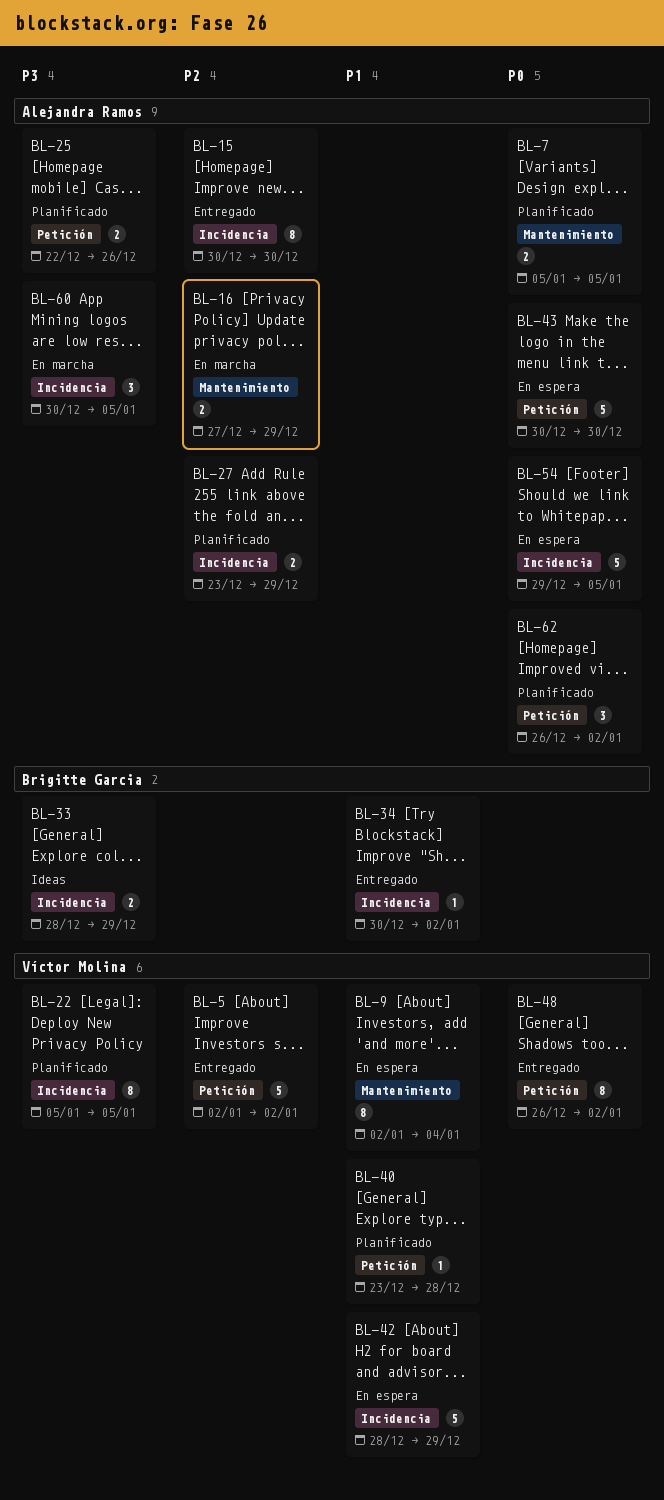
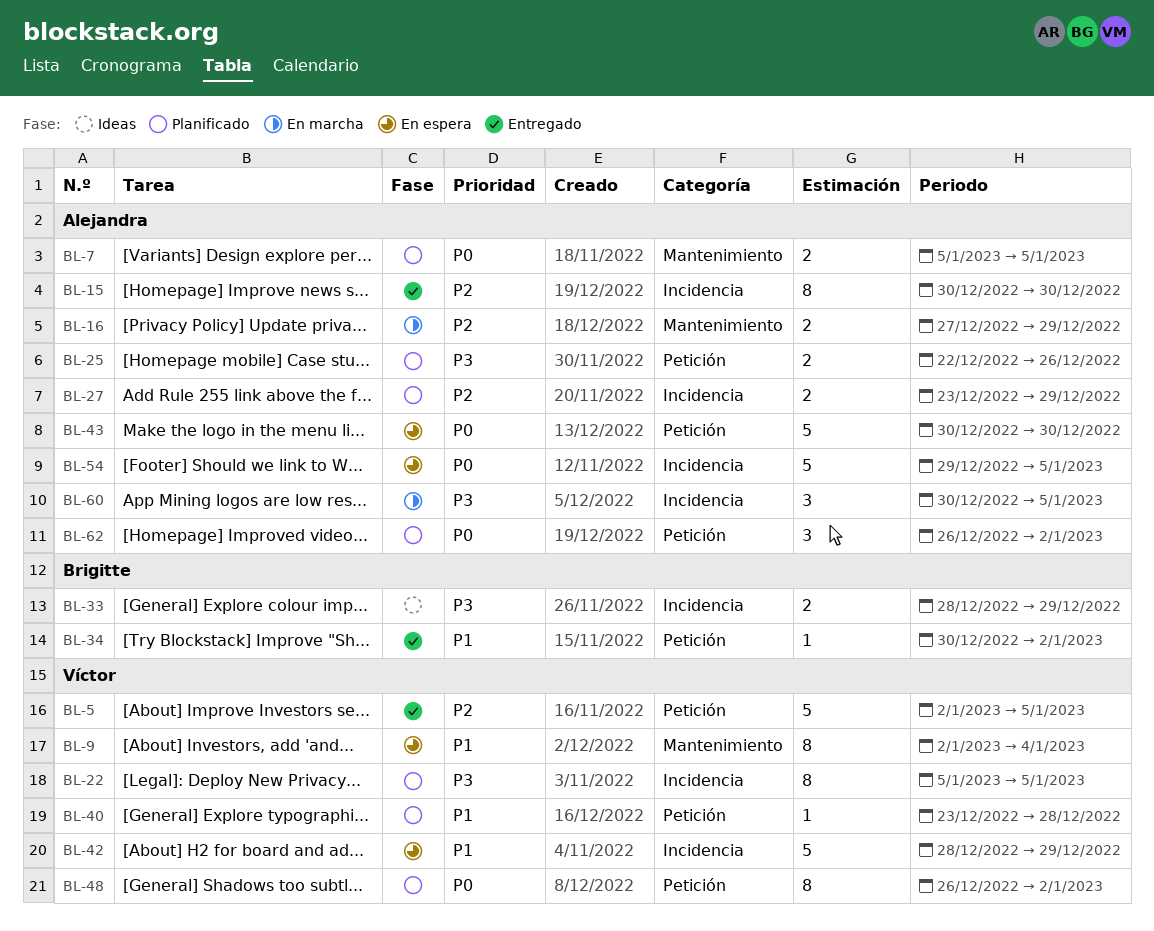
BL-5, due: Jan 2 -> Jan 5
BL-34, label: Incidencia -> Petición
BL-48, status: Entregado -> Planificado

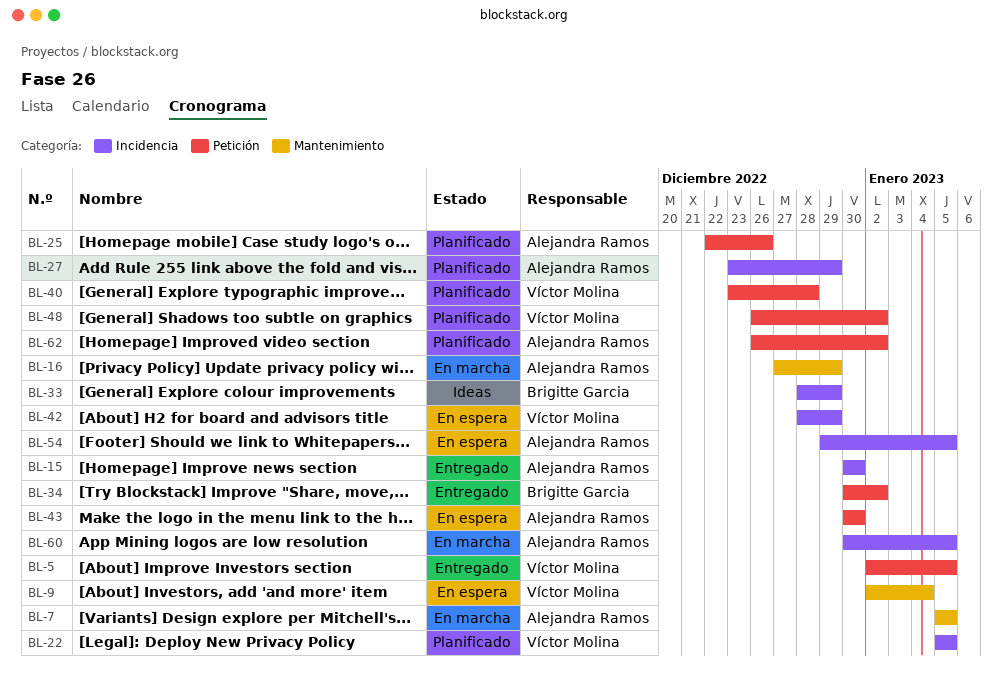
BL-7, status: Planificado -> En marcha

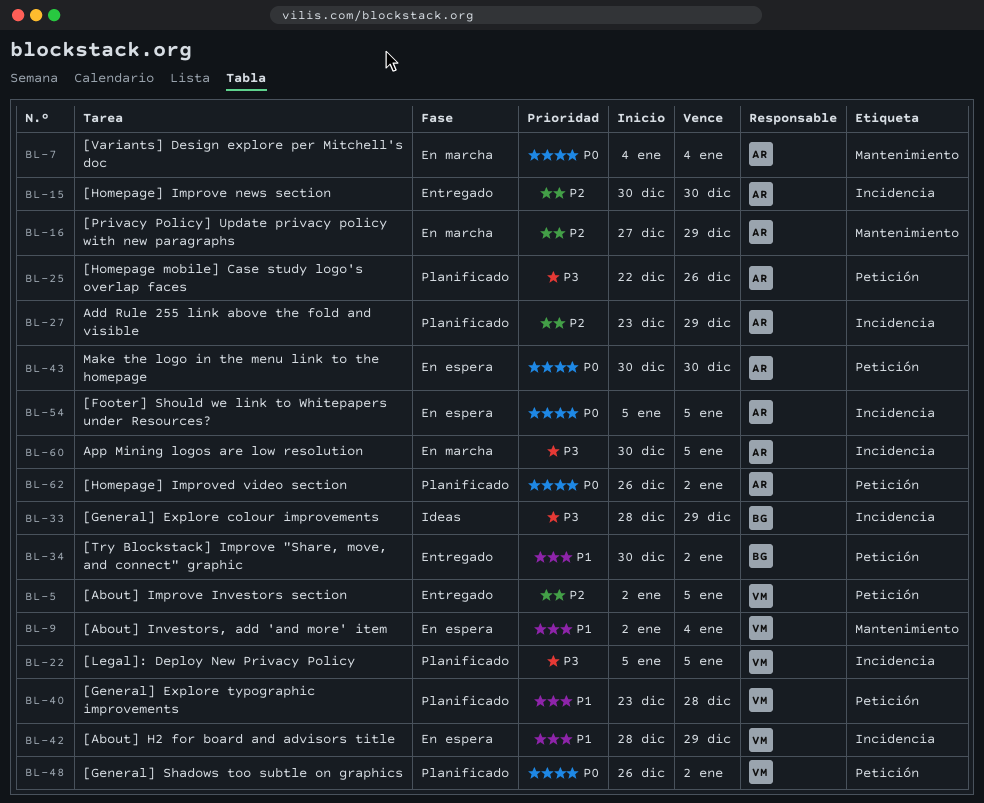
BL-7, start: Jan 5 -> Jan 4
BL-7, due: Jan 5 -> Jan 4
BL-54, start: Dec 29 -> Jan 5

